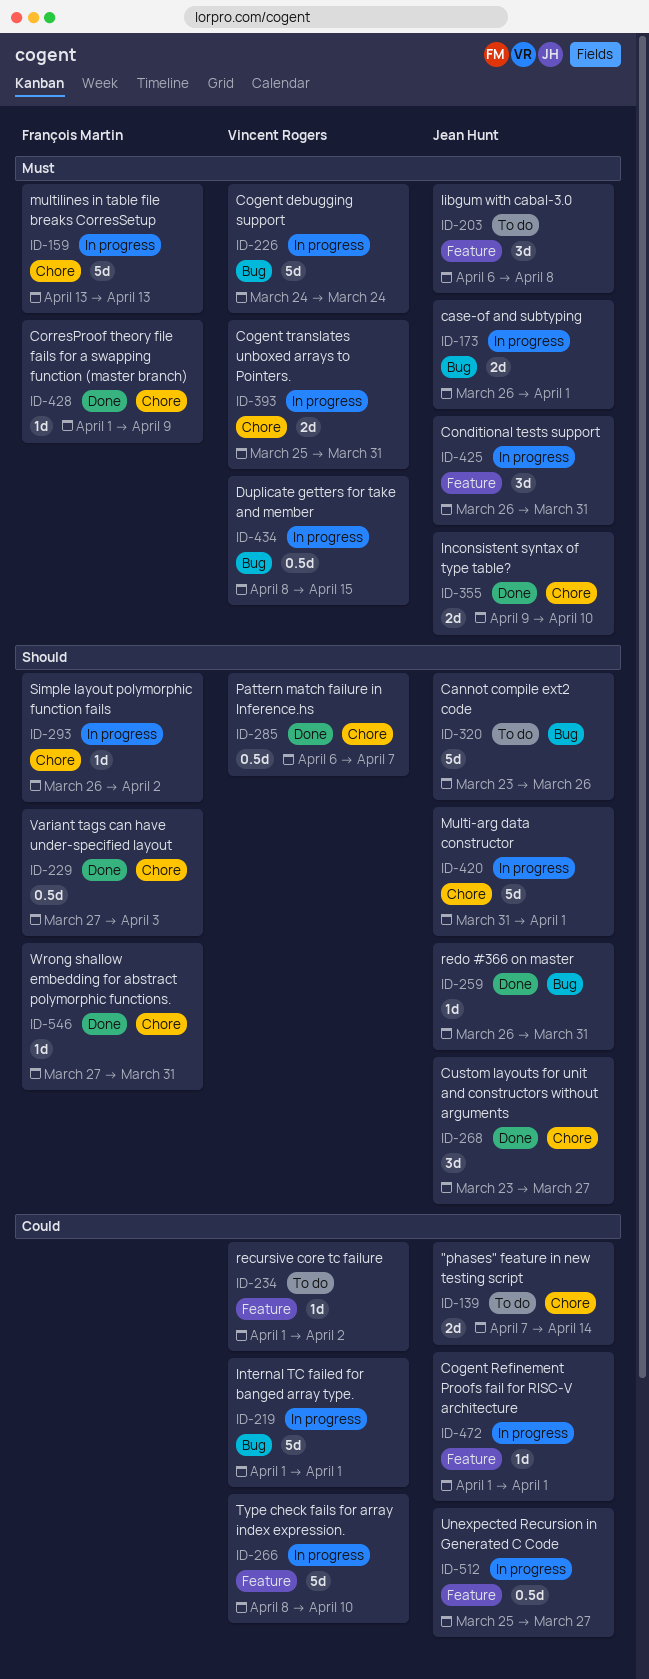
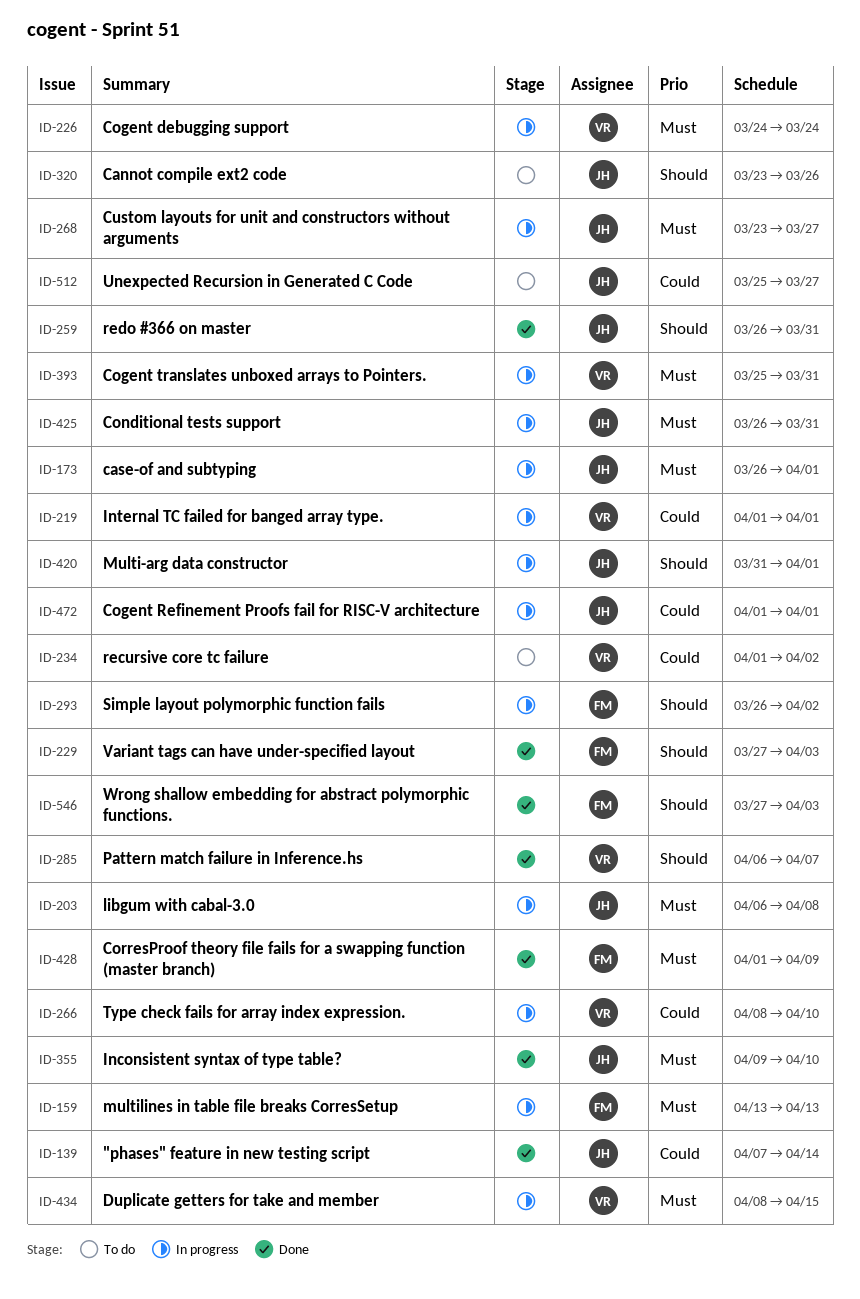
ID-139, status: To do -> Done
ID-203, status: To do -> In progress
ID-268, status: Done -> In progress
ID-268, priority: Should -> Must
ID-512, status: In progress -> To do
ID-546, due: Mar 31 -> Apr 3

